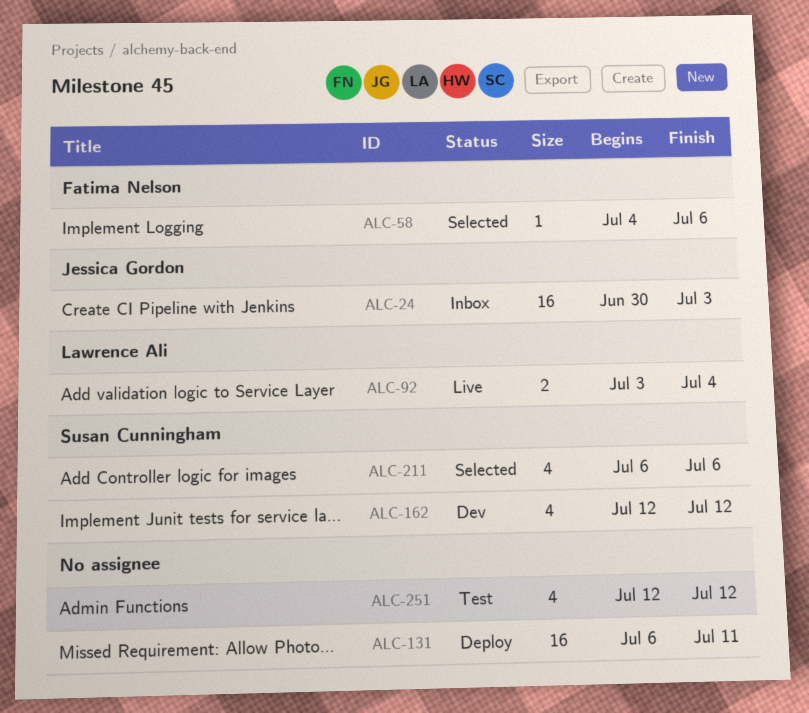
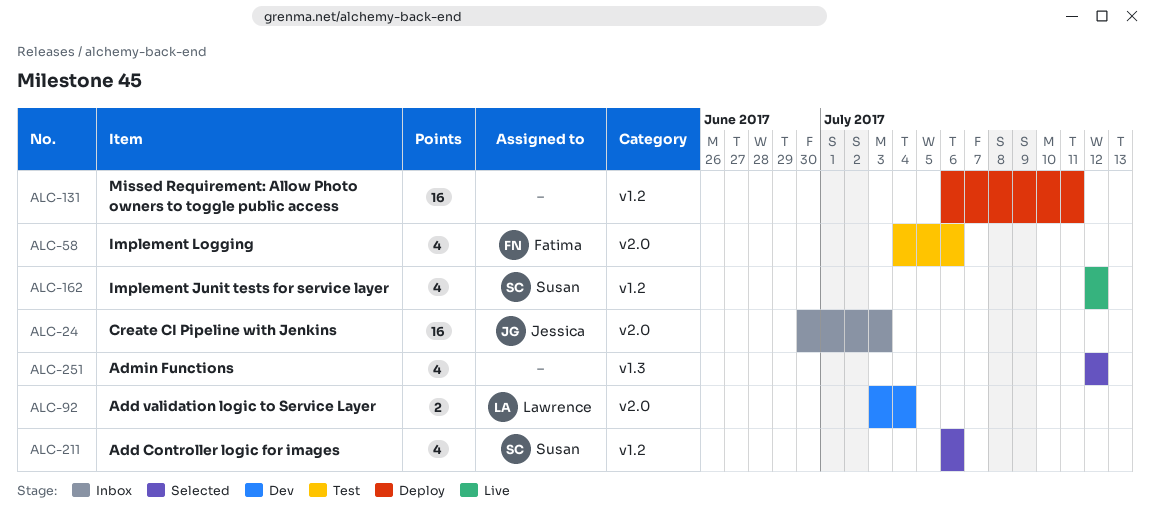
ALC-58, status: Selected -> Test
ALC-58, estimate: 1 -> 4
ALC-92, status: Live -> Dev
ALC-162, status: Dev -> Live
ALC-251, status: Test -> Selected

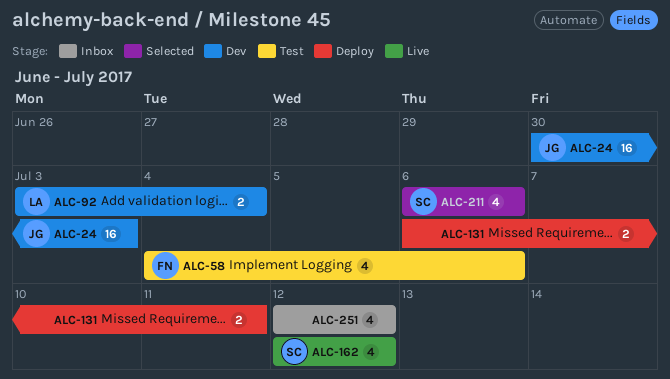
ALC-24, status: Inbox -> Dev
ALC-131, estimate: 16 -> 2
ALC-251, status: Selected -> Inbox

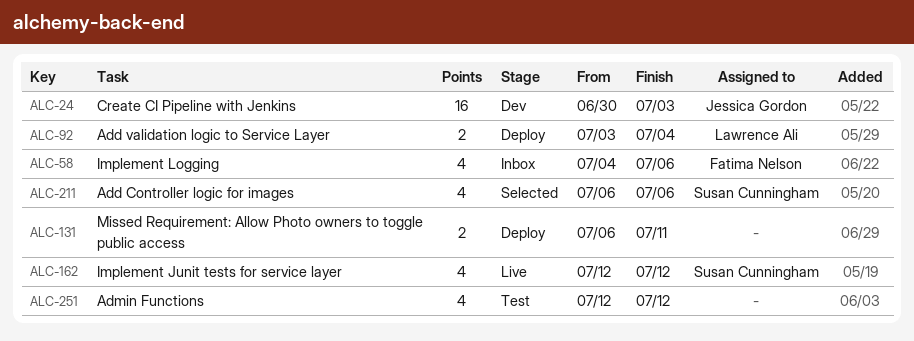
ALC-58, status: Test -> Inbox
ALC-92, status: Dev -> Deploy
ALC-251, status: Inbox -> Test

